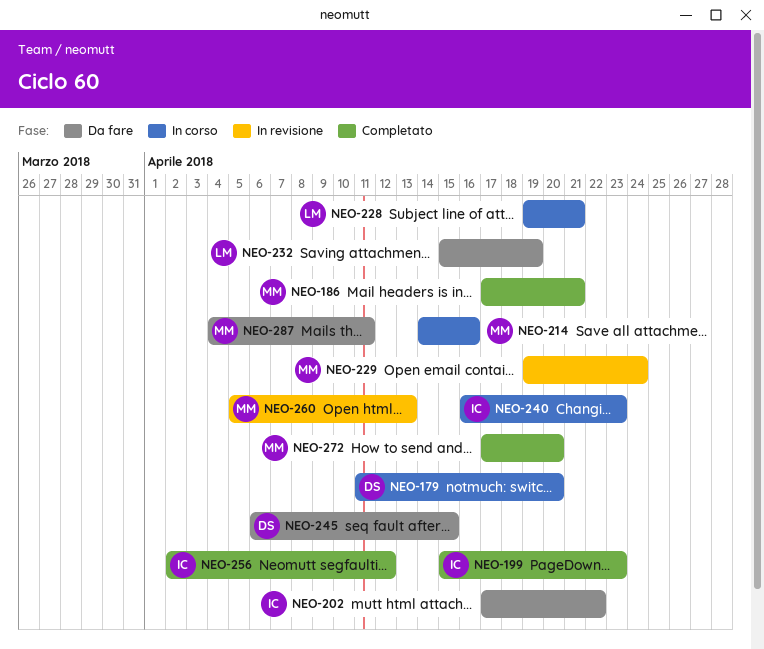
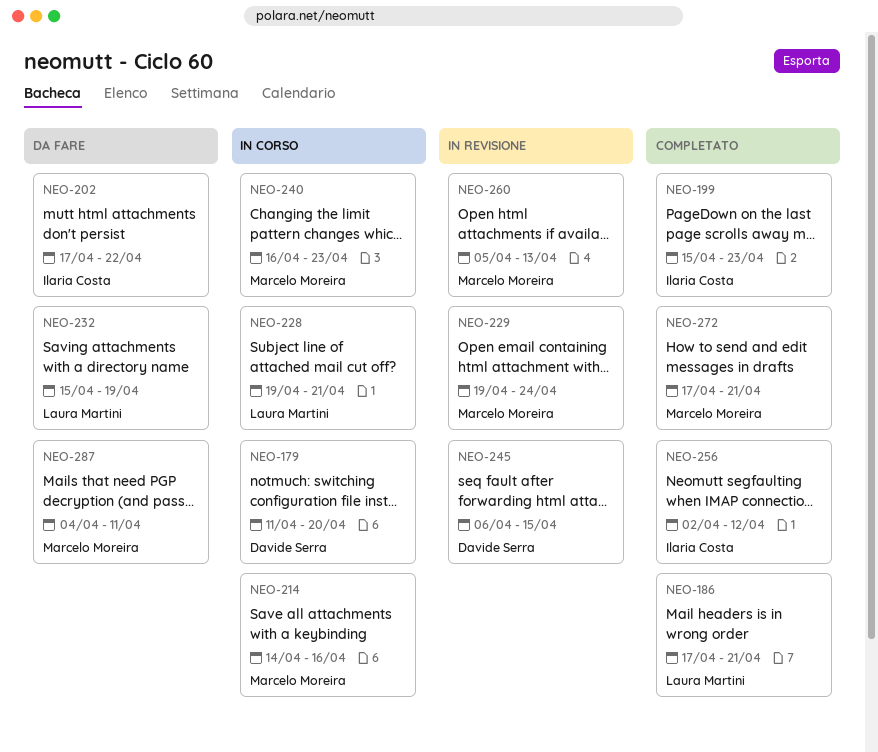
NEO-186, owner: Marcelo Moreira -> Laura Martini
NEO-240, owner: Ilaria Costa -> Marcelo Moreira
NEO-245, status: Da fare -> In revisione
NEO-272, due: Apr 20 -> Apr 21

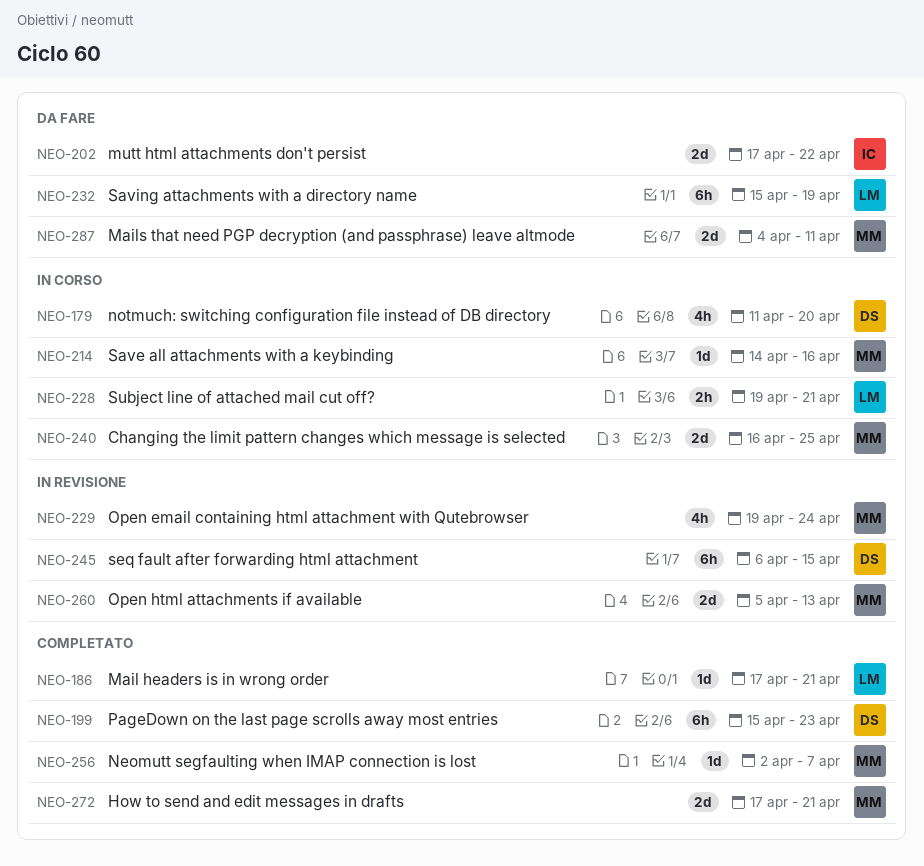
NEO-199, owner: Ilaria Costa -> Davide Serra
NEO-240, due: Apr 23 -> Apr 25
NEO-256, owner: Ilaria Costa -> Marcelo Moreira
NEO-256, due: Apr 12 -> Apr 7

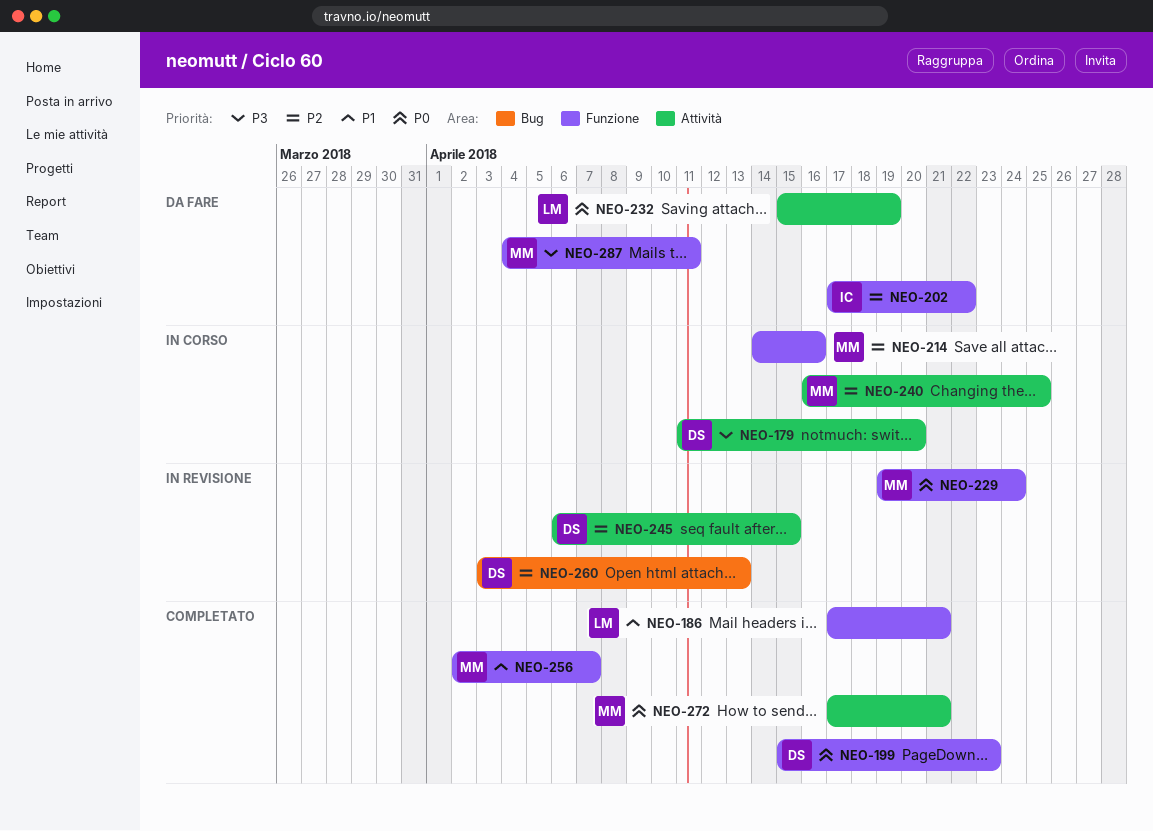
NEO-228: present -> none
NEO-260, owner: MM -> DS
NEO-260, start: Apr 5 -> Apr 3

